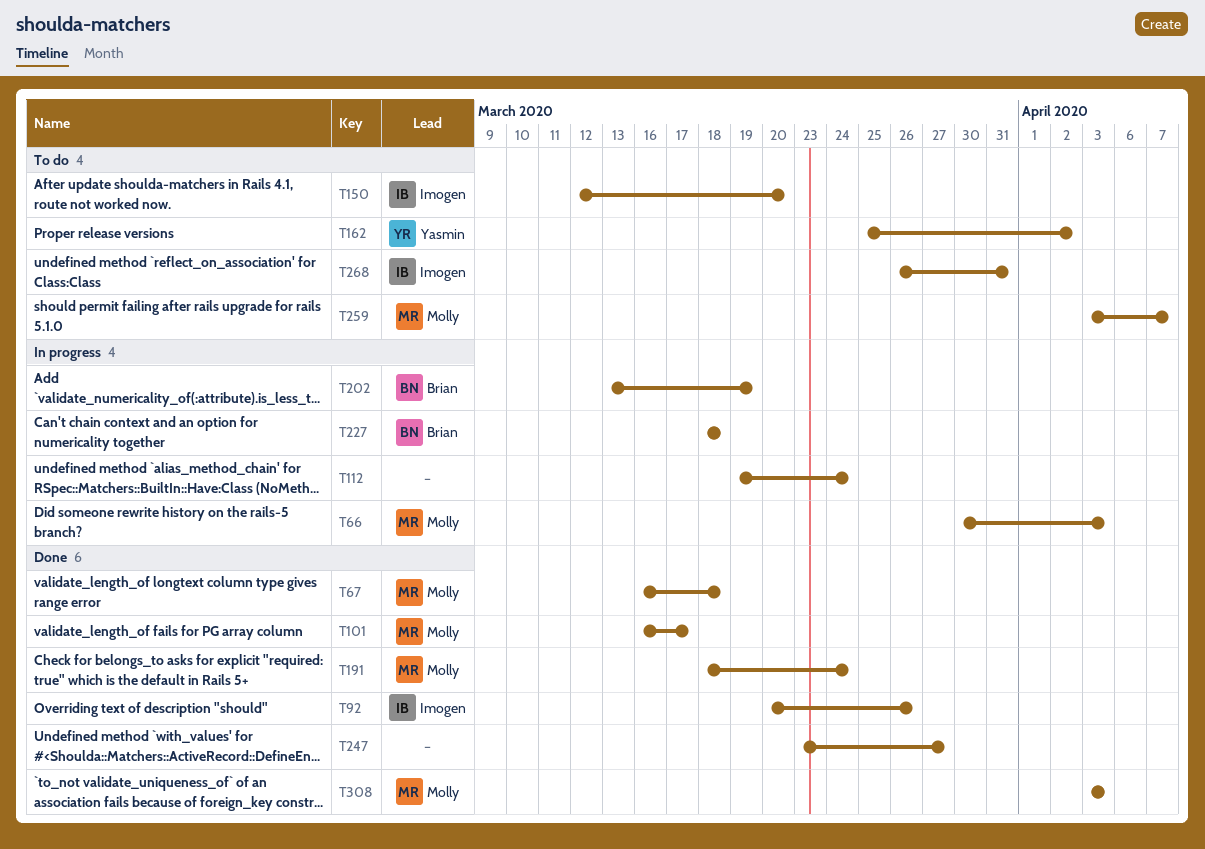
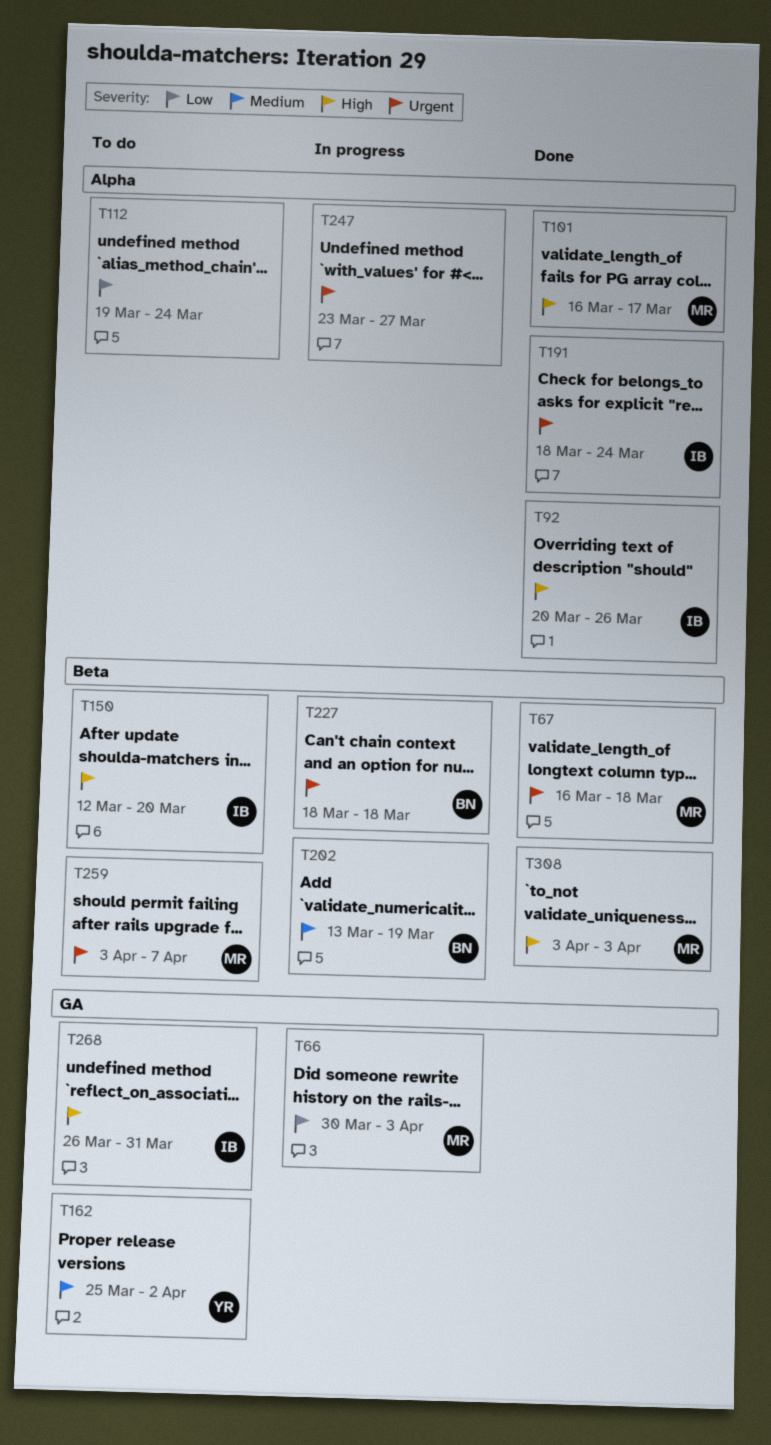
T112, status: In progress -> To do
T191, owner: Molly -> Imogen
T247, status: Done -> In progress

